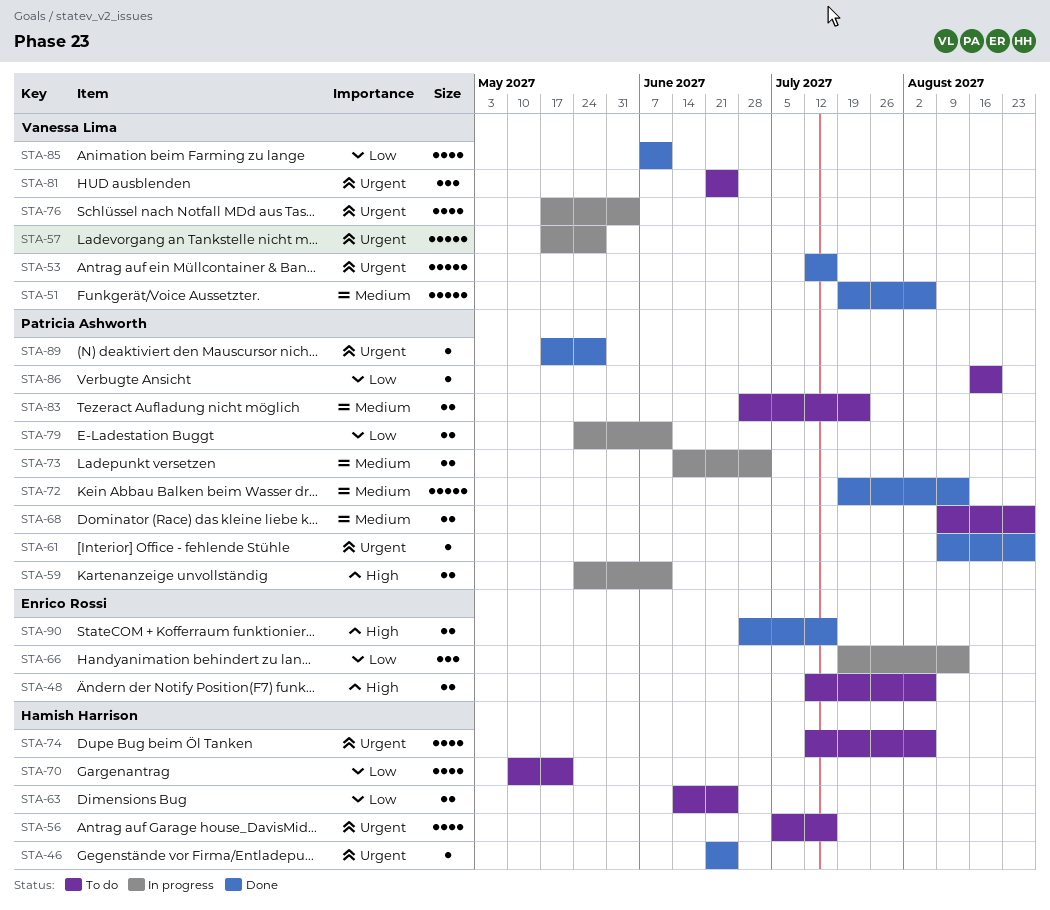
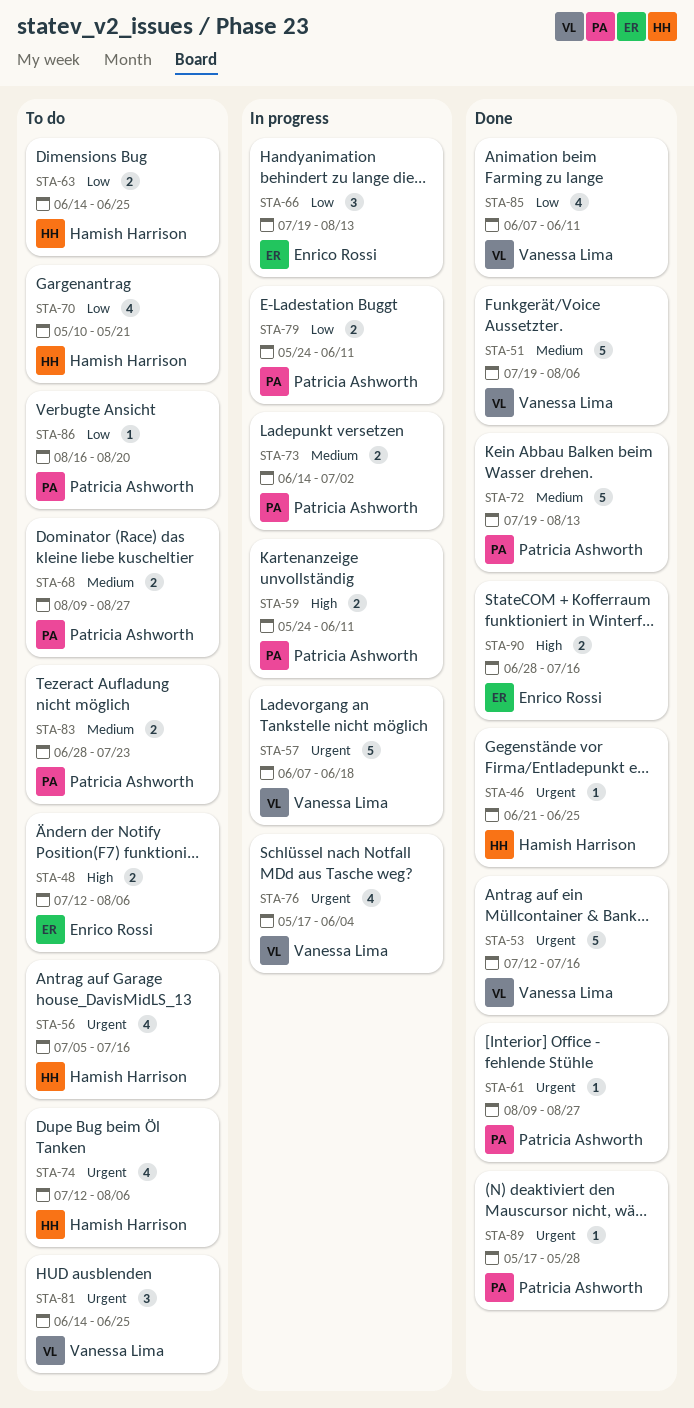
STA-57, start: May 17 -> Jun 7
STA-57, due: May 28 -> Jun 18
STA-81, start: Jun 21 -> Jun 14

